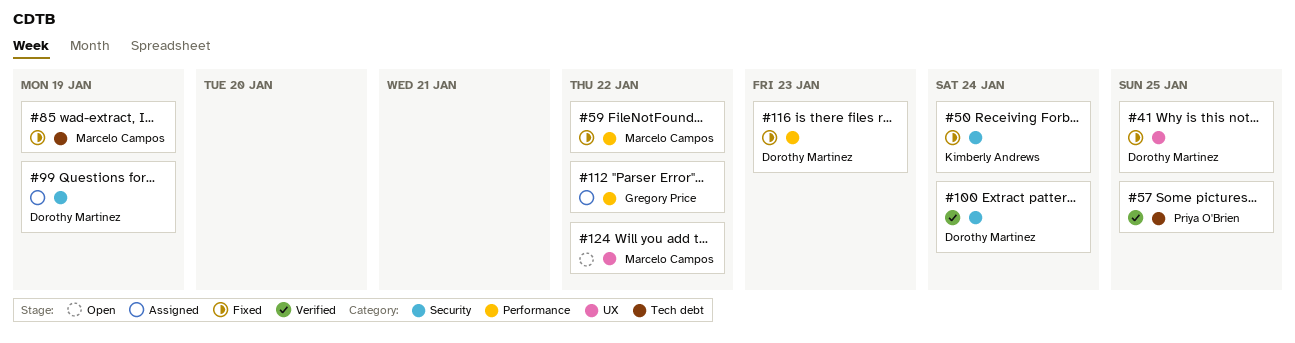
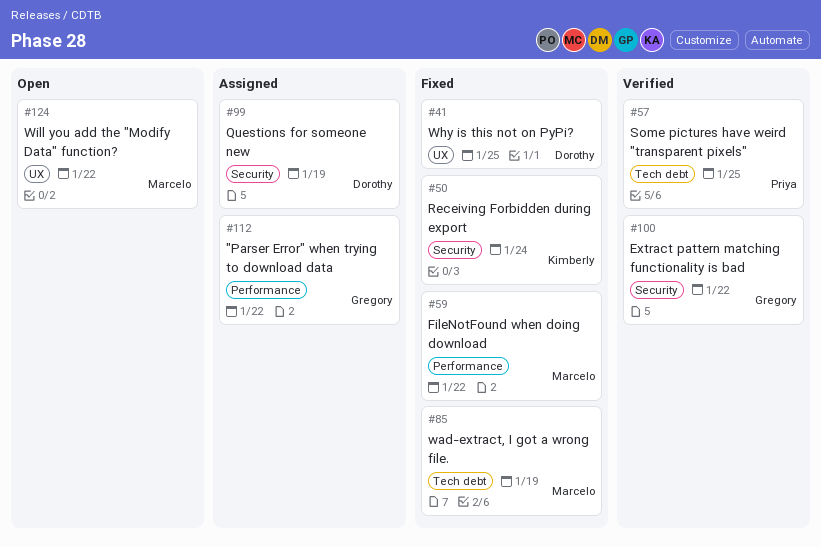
#100, owner: Dorothy Martinez -> Gregory Price
#100, due: Jan 24 -> Jan 22
#116: present -> none

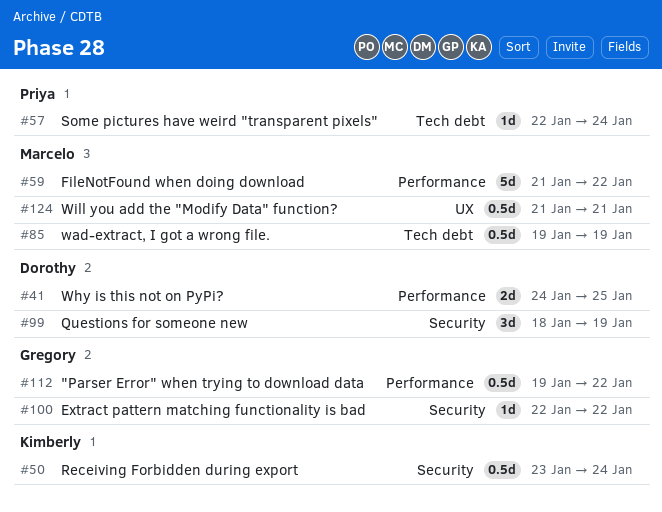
#41, label: UX -> Performance
#57, due: Jan 25 -> Jan 24
#124, due: Jan 22 -> Jan 21

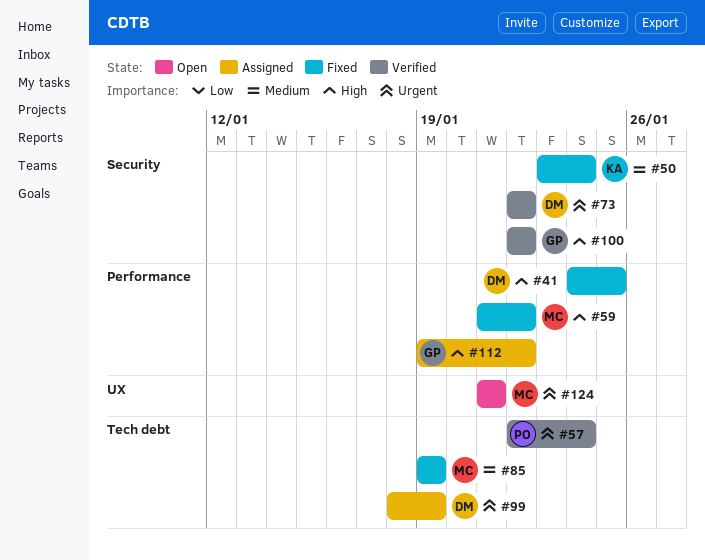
#73: none -> present
#99, label: Security -> Tech debt

